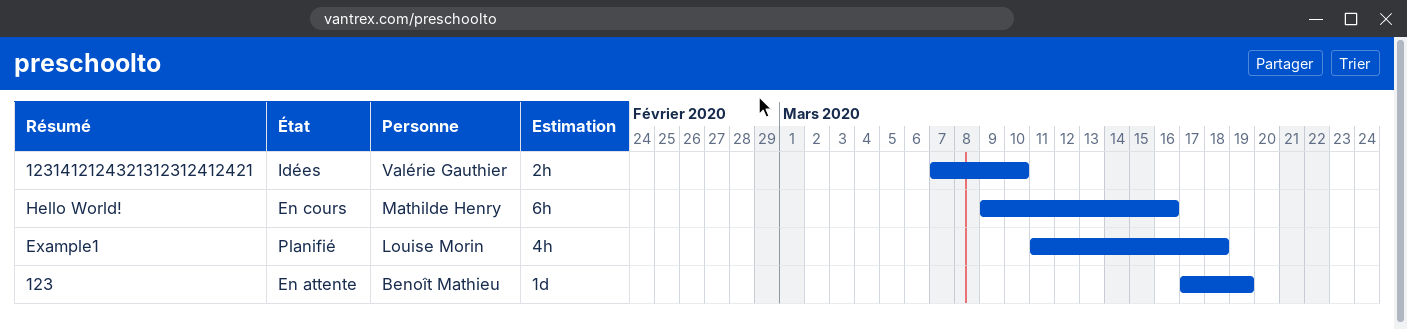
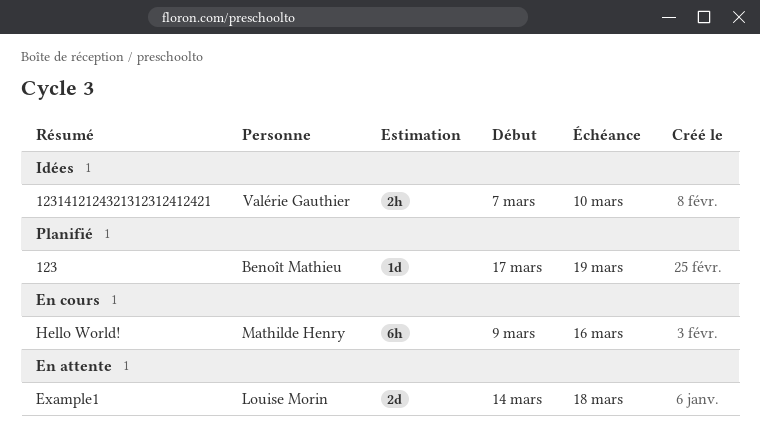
123, status: En attente -> Planifié
Example1, status: Planifié -> En attente
Example1, estimate: 4h -> 2d
Example1, start: Mar 11 -> Mar 14

